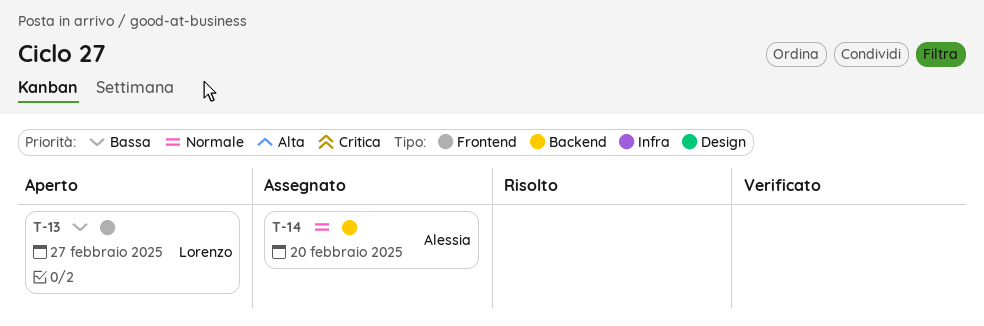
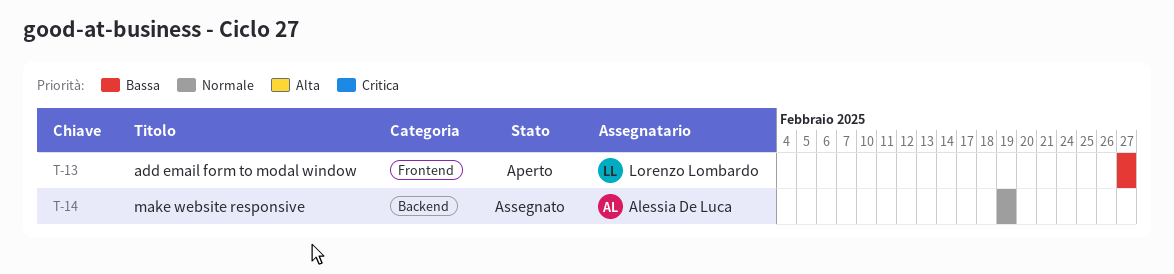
T-14, due: Feb 20 -> Feb 19

